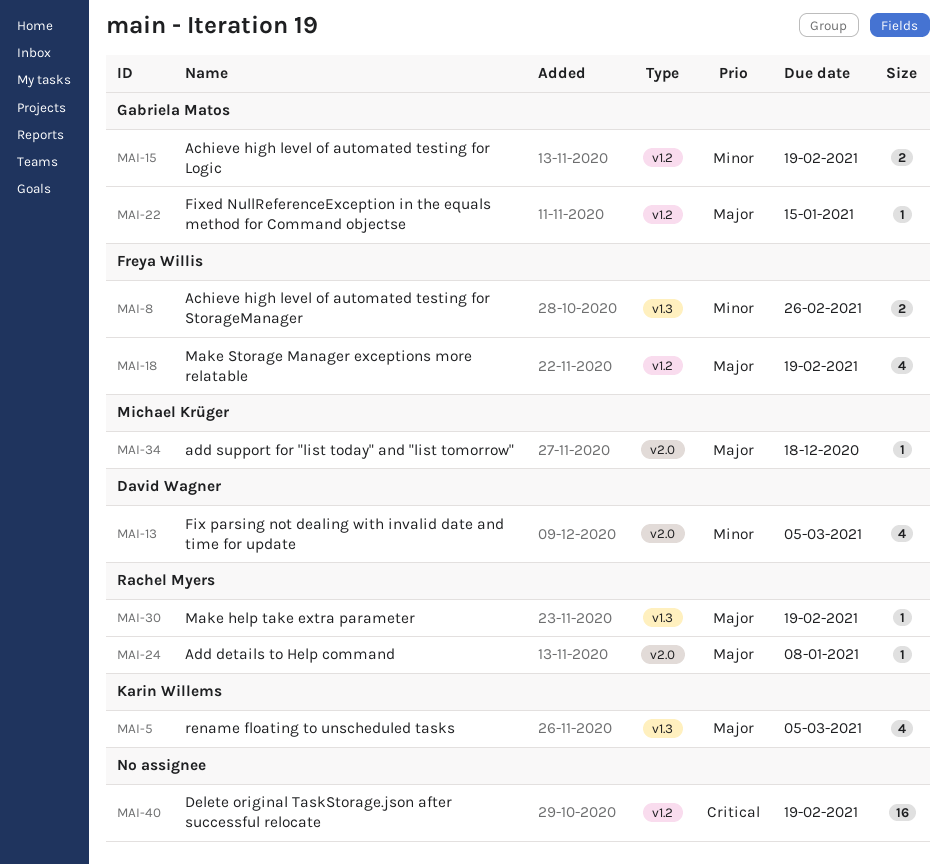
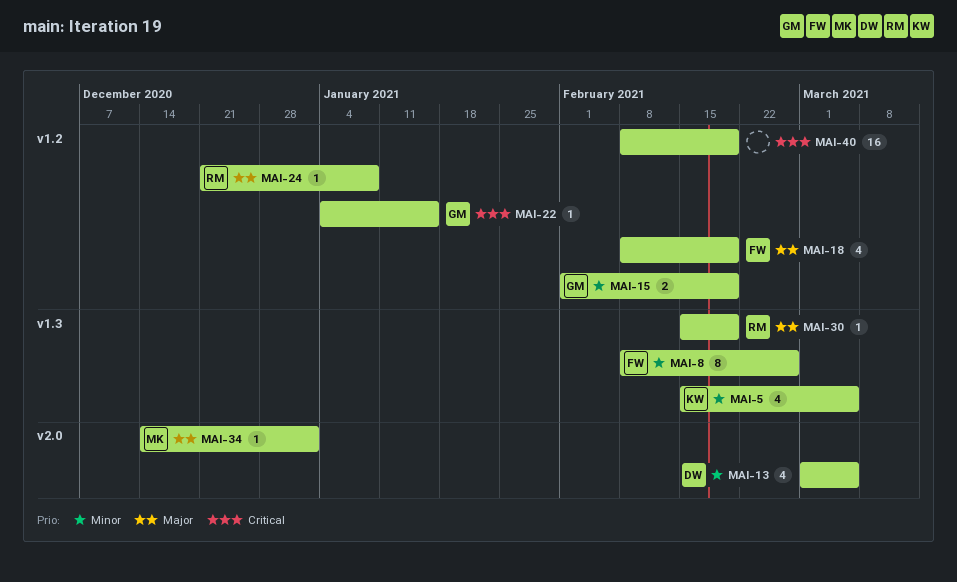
MAI-5, priority: Major -> Minor
MAI-8, estimate: 2 -> 8
MAI-22, priority: Major -> Critical
MAI-24, label: v2.0 -> v1.2
MAI-34, due: Dec 18 -> Jan 1

